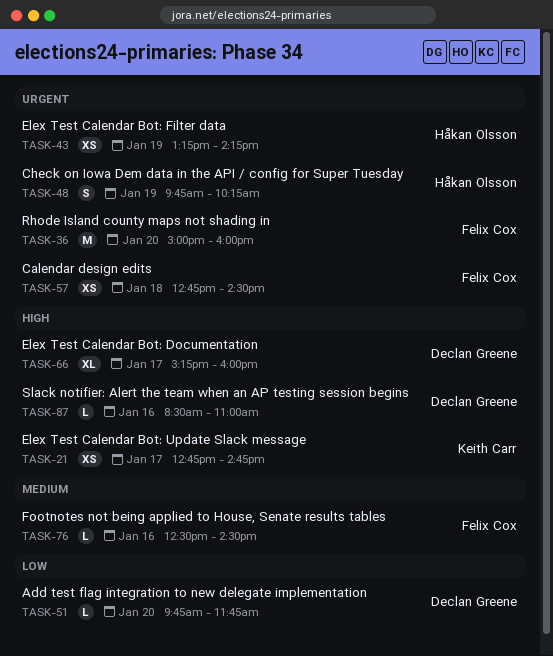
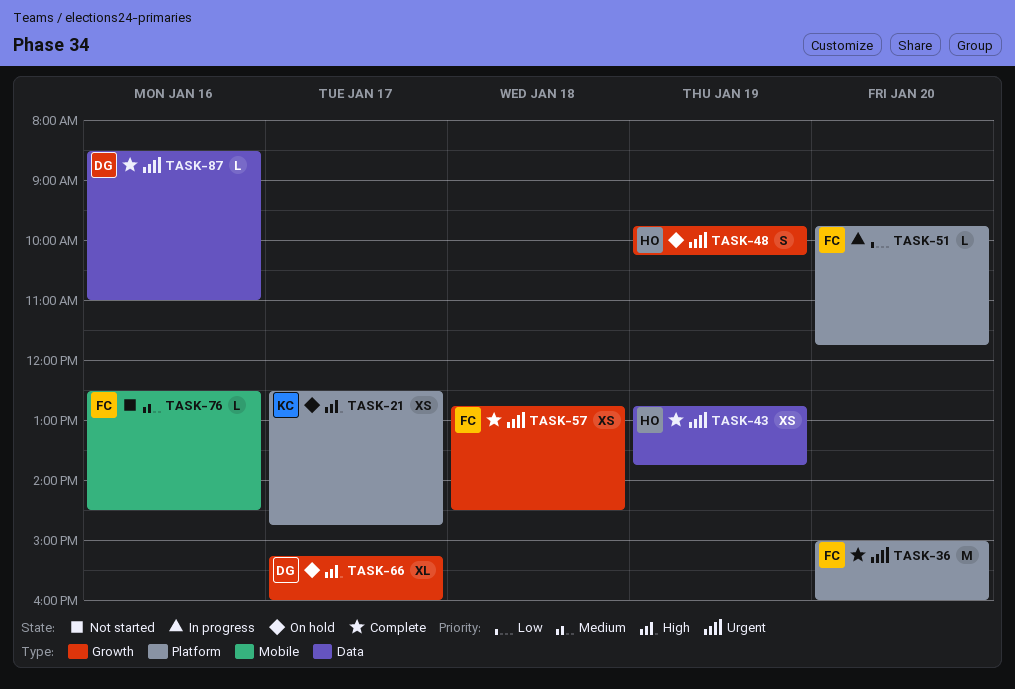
TASK-21, begins: 12:45 -> 12:30
TASK-43, begins: 13:15 -> 12:45
TASK-43, ends: 14:15 -> 13:45
TASK-51, owner: Declan Greene -> Felix Cox
TASK-87, priority: High -> Urgent

